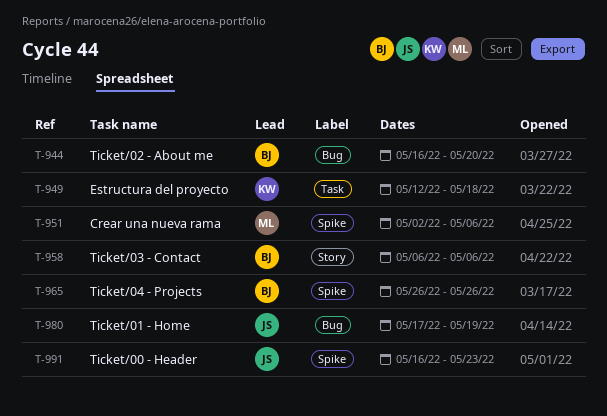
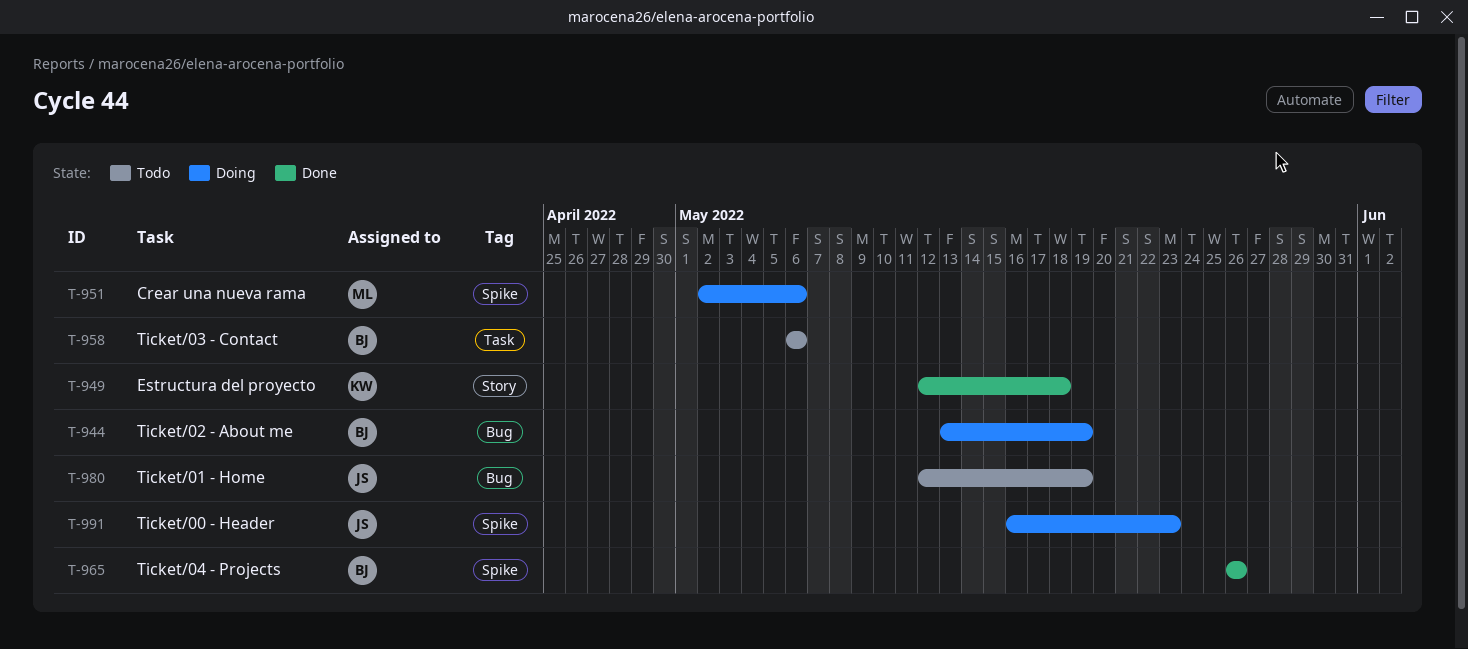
T-944, start: May 16 -> May 13
T-944, due: May 20 -> May 19
T-949, label: Task -> Story
T-958, label: Story -> Task
T-980, start: May 17 -> May 12

